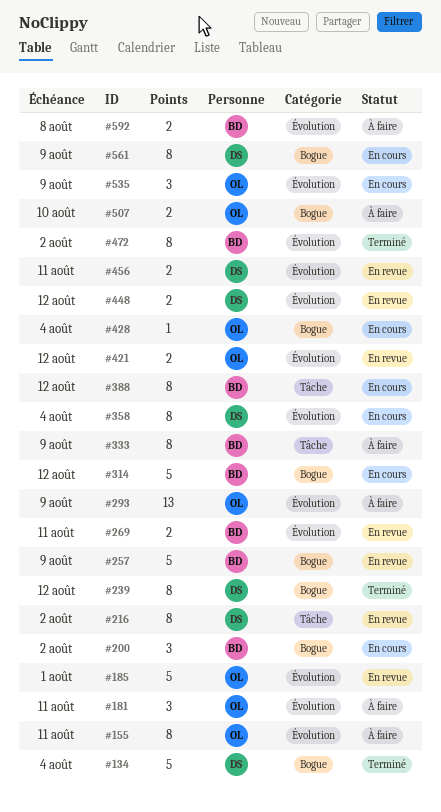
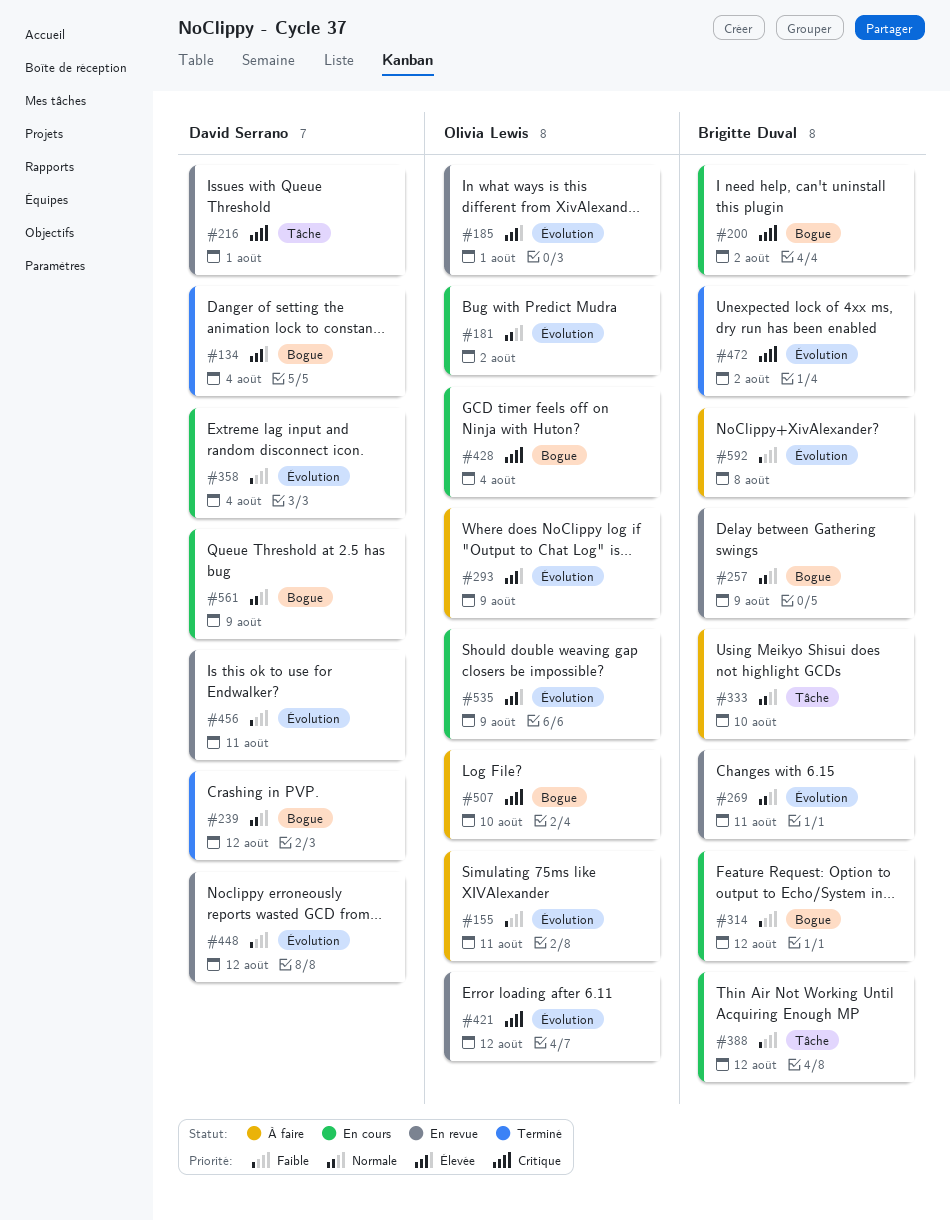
#181, status: À faire -> En cours
#181, due: Aug 11 -> Aug 2
#216, due: Aug 2 -> Aug 1
#333, due: Aug 9 -> Aug 10

